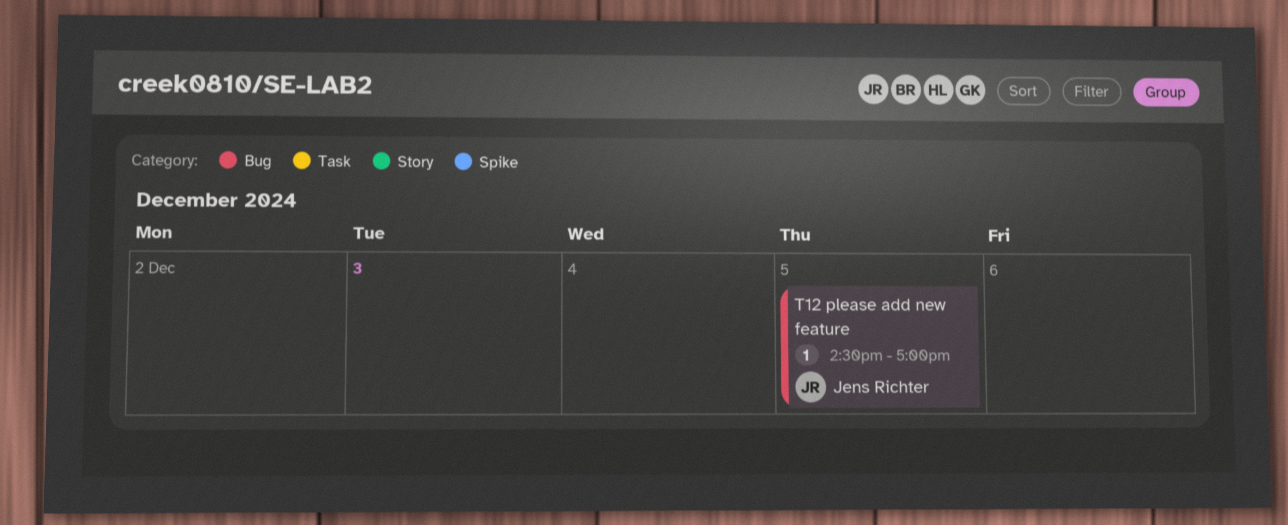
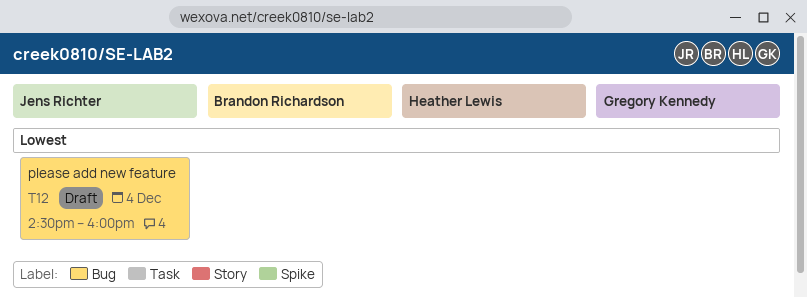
T12, day: Dec 5 -> Dec 4
T12, ends: 17:00 -> 16:00

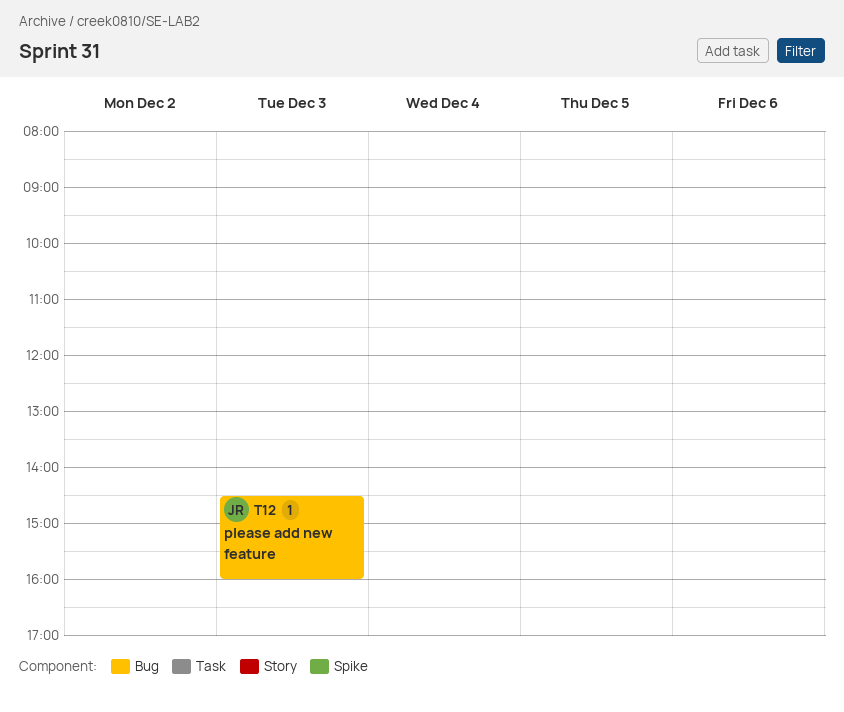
T12, day: Dec 4 -> Dec 3

